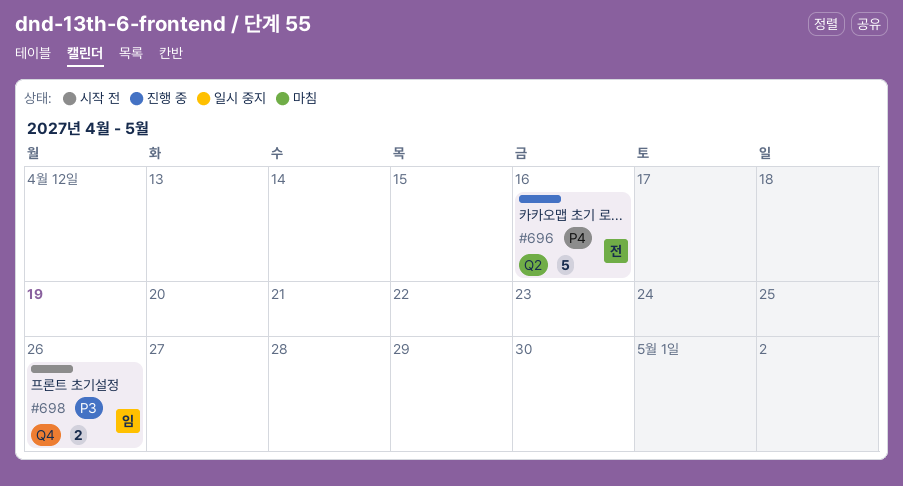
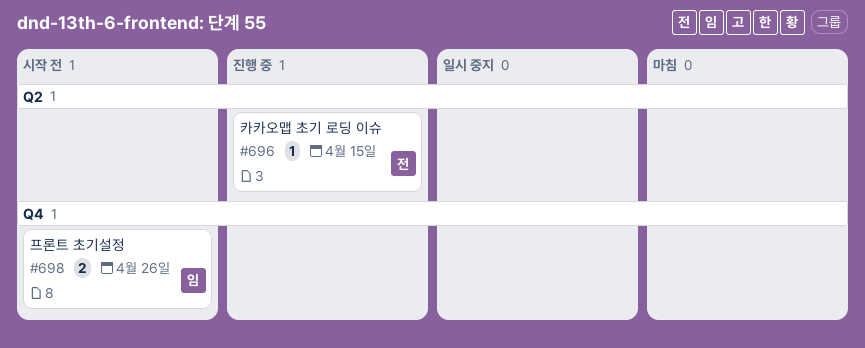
#696, estimate: 5 -> 1
#696, due: Apr 16 -> Apr 15

